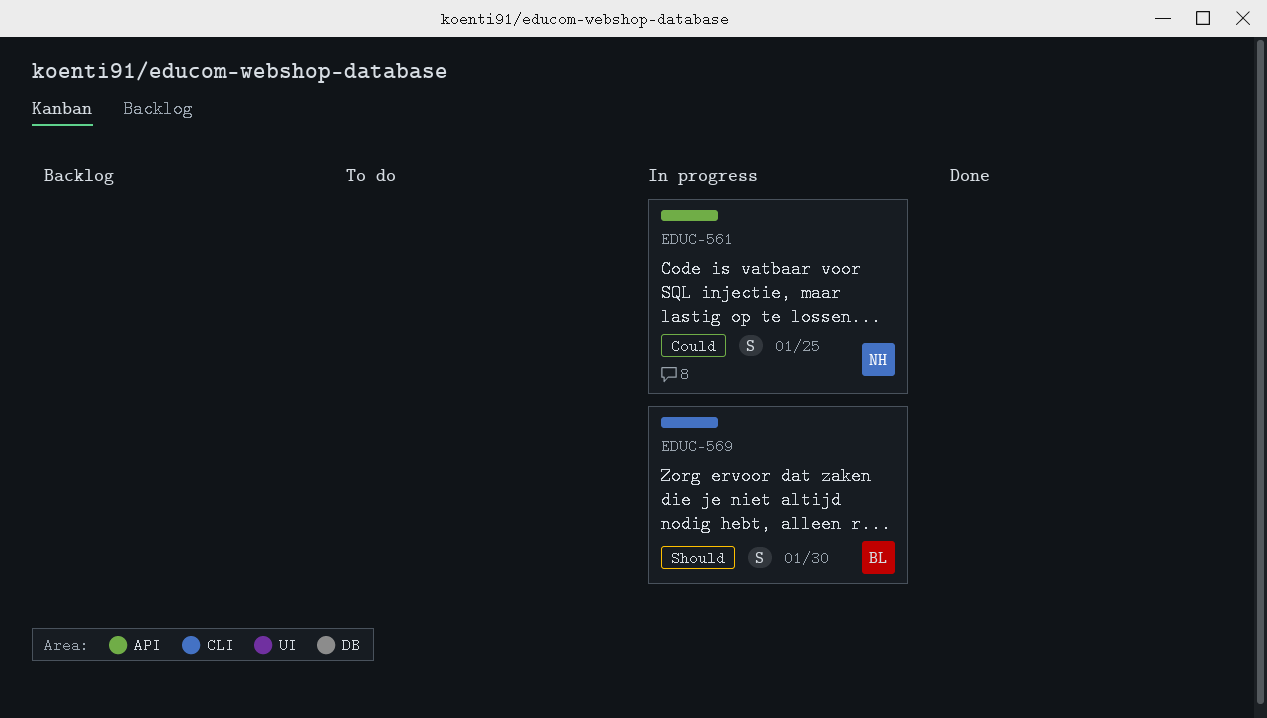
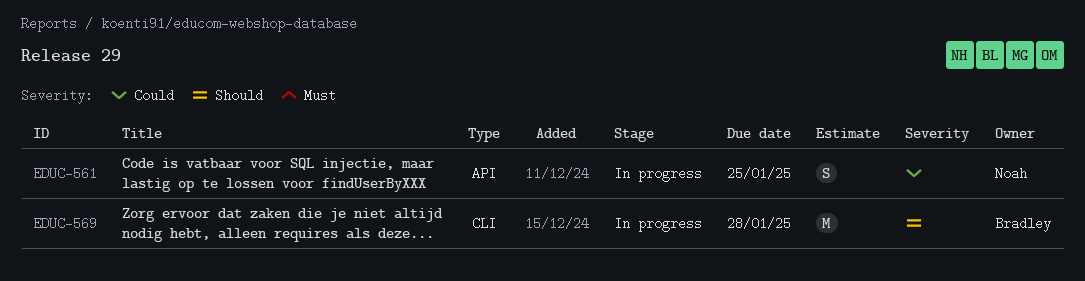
EDUC-569, estimate: S -> M
EDUC-569, due: Jan 30 -> Jan 28

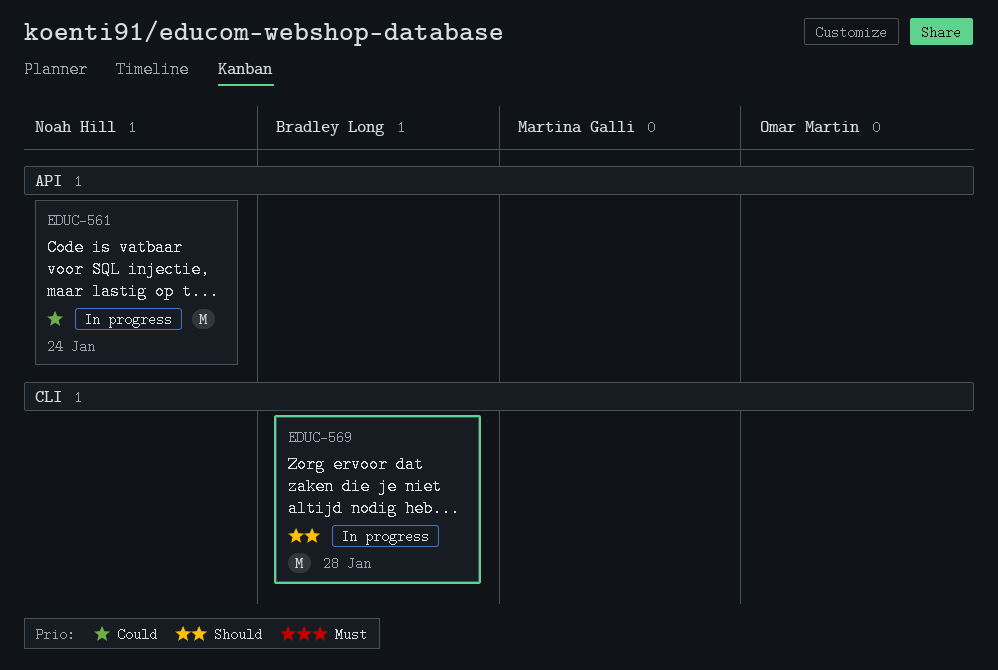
EDUC-561, estimate: S -> M
EDUC-561, due: Jan 25 -> Jan 24

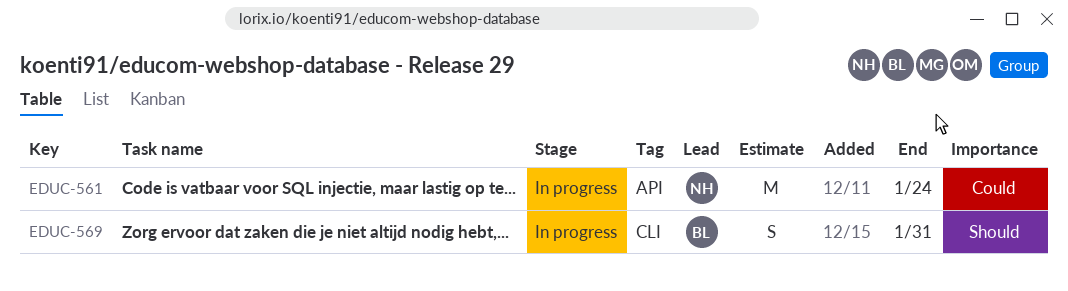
EDUC-569, estimate: M -> S
EDUC-569, due: Jan 28 -> Jan 31

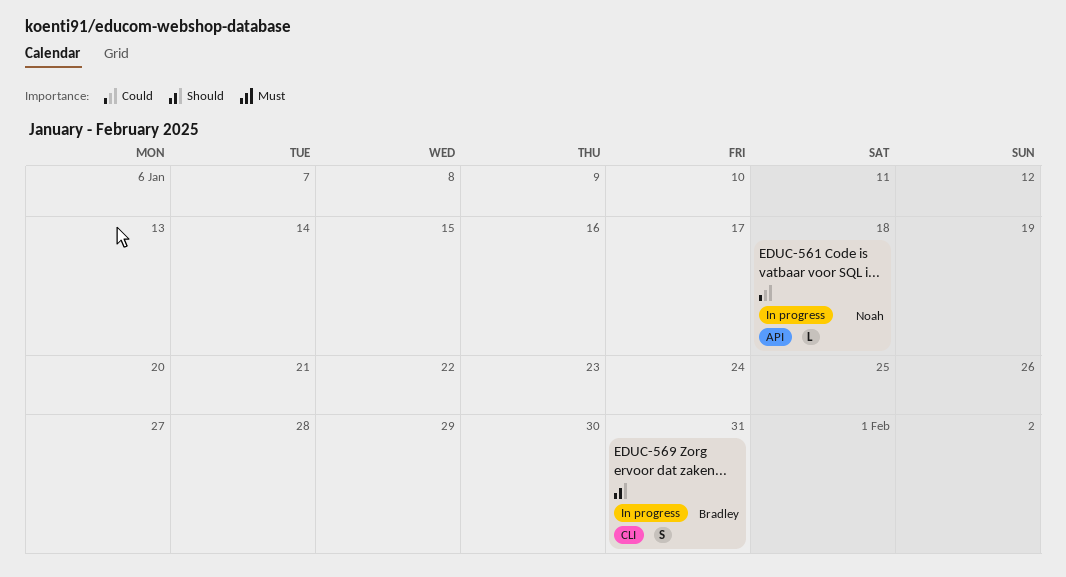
EDUC-561, estimate: M -> L
EDUC-561, due: Jan 24 -> Jan 18

